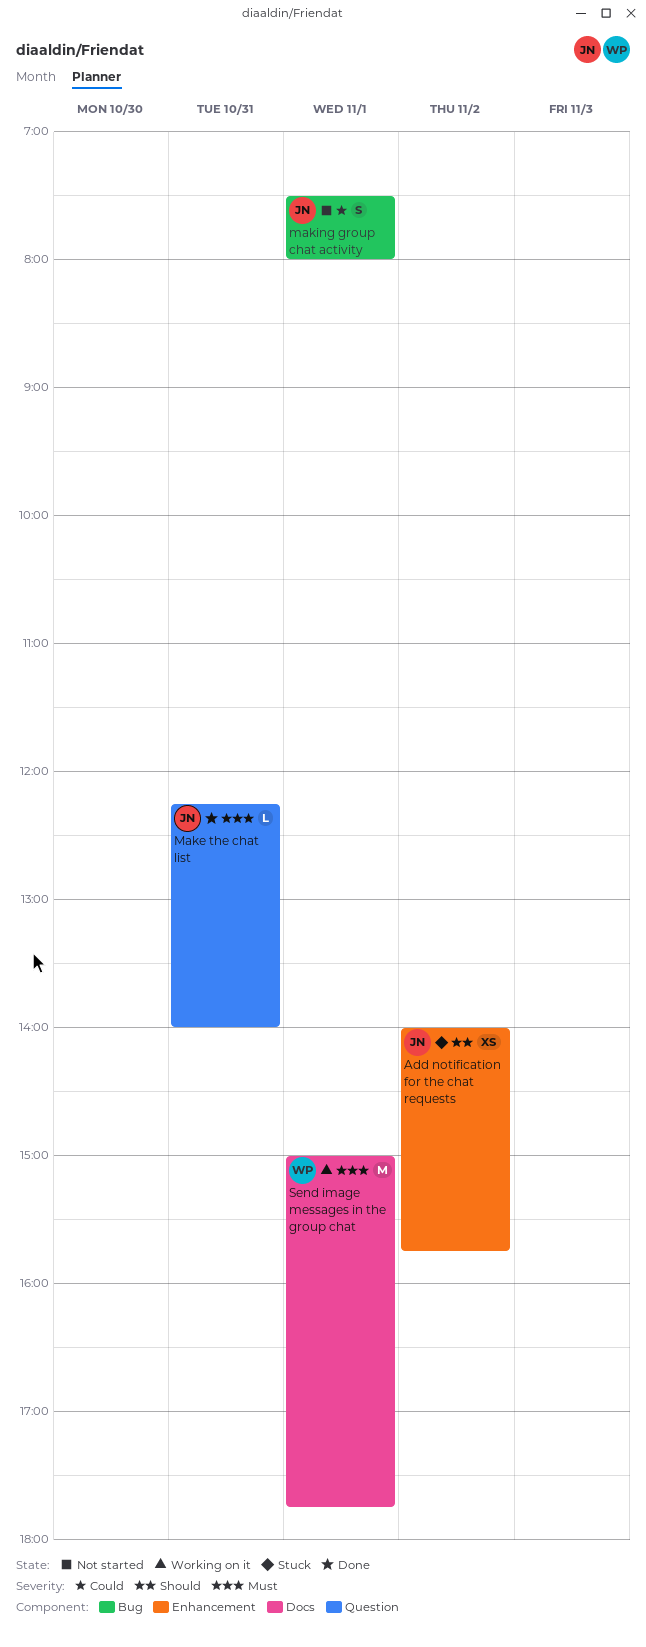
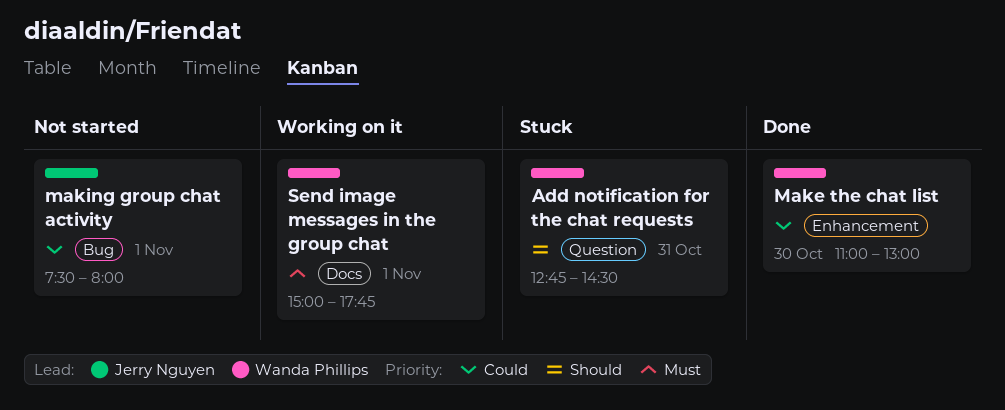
Add notification for the chat requests, owner: Jerry Nguyen -> Wanda Phillips
Add notification for the chat requests, label: Enhancement -> Question
Add notification for the chat requests, day: Nov 2 -> Oct 31
Add notification for the chat requests, begins: 14:00 -> 12:45
Add notification for the chat requests, ends: 15:45 -> 14:30
Make the chat list, owner: Jerry Nguyen -> Wanda Phillips
Make the chat list, priority: Must -> Could
Make the chat list, label: Question -> Enhancement
Make the chat list, day: Oct 31 -> Oct 30
Make the chat list, begins: 12:15 -> 11:00
Make the chat list, ends: 14:00 -> 13:00

